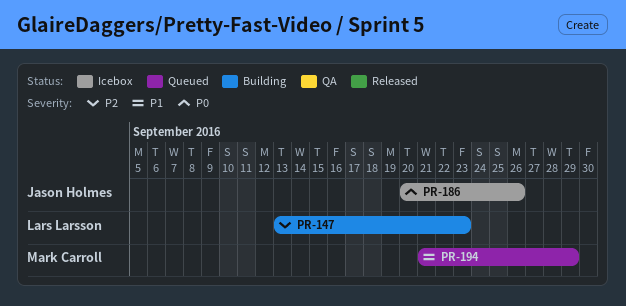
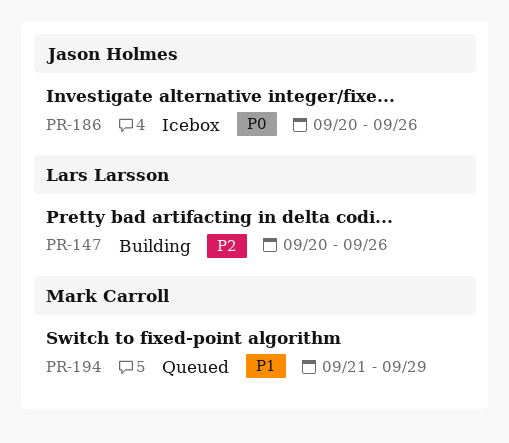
PR-147, start: Sep 13 -> Sep 20
PR-147, due: Sep 23 -> Sep 26

